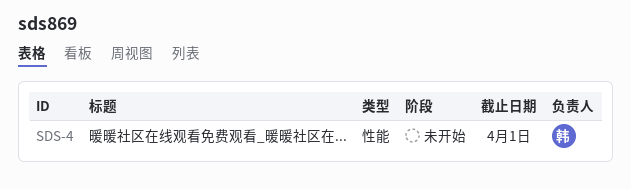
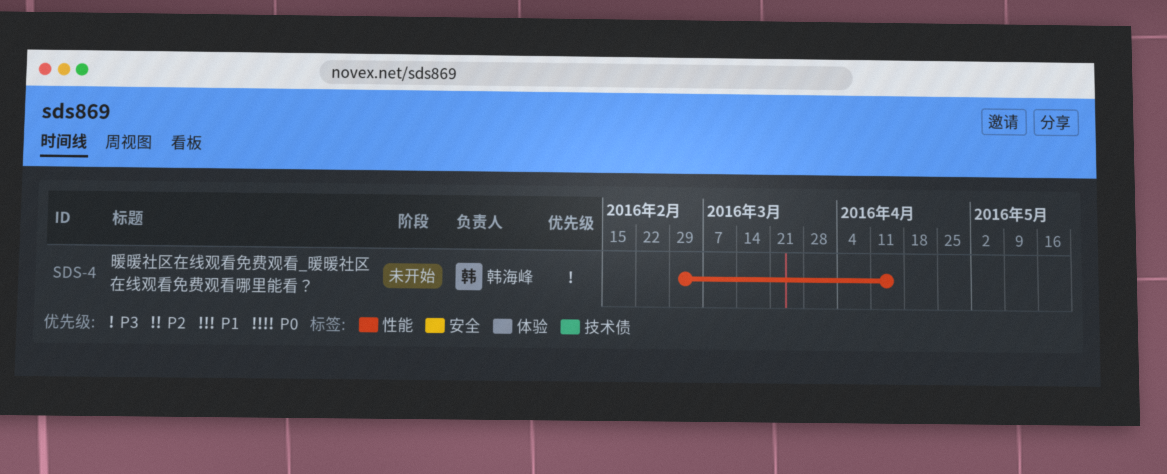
SDS-4, due: Apr 1 -> Apr 15

